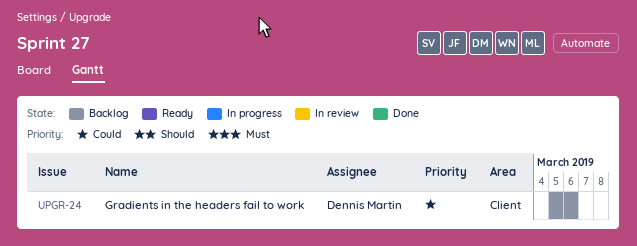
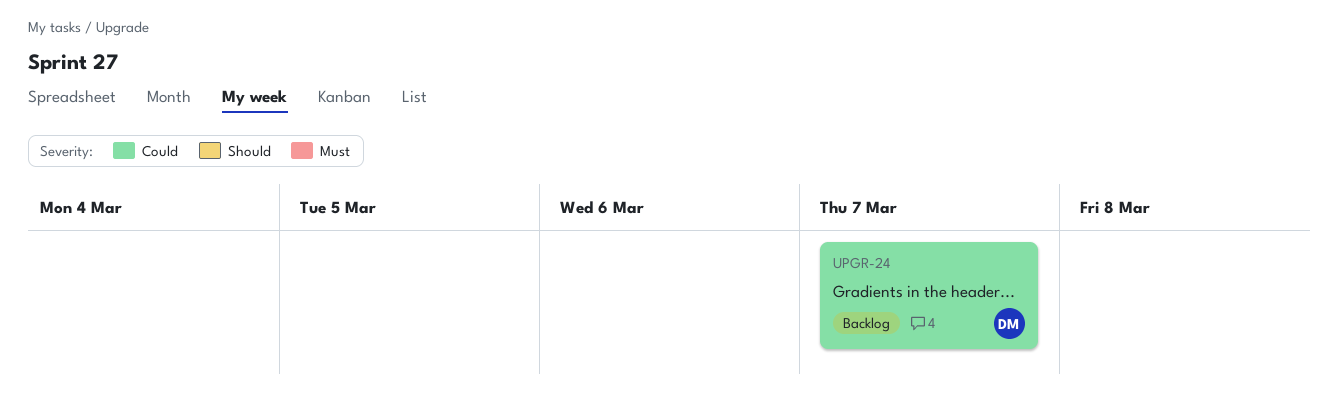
UPGR-24, due: Mar 6 -> Mar 7

